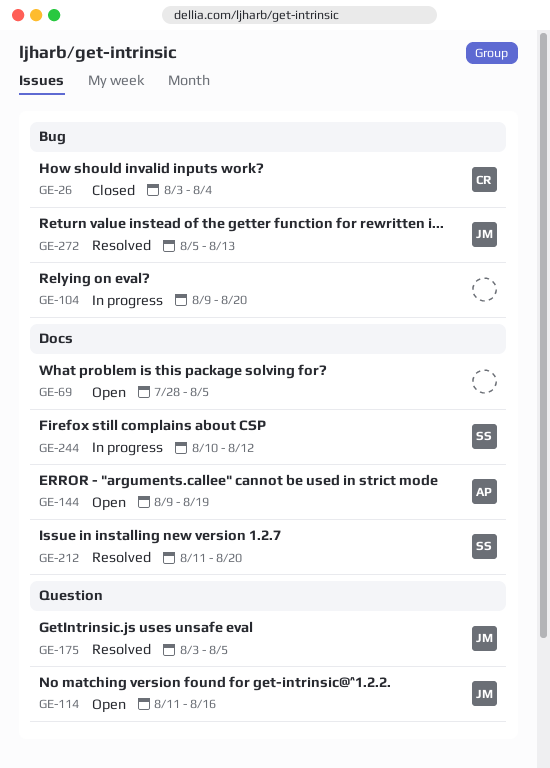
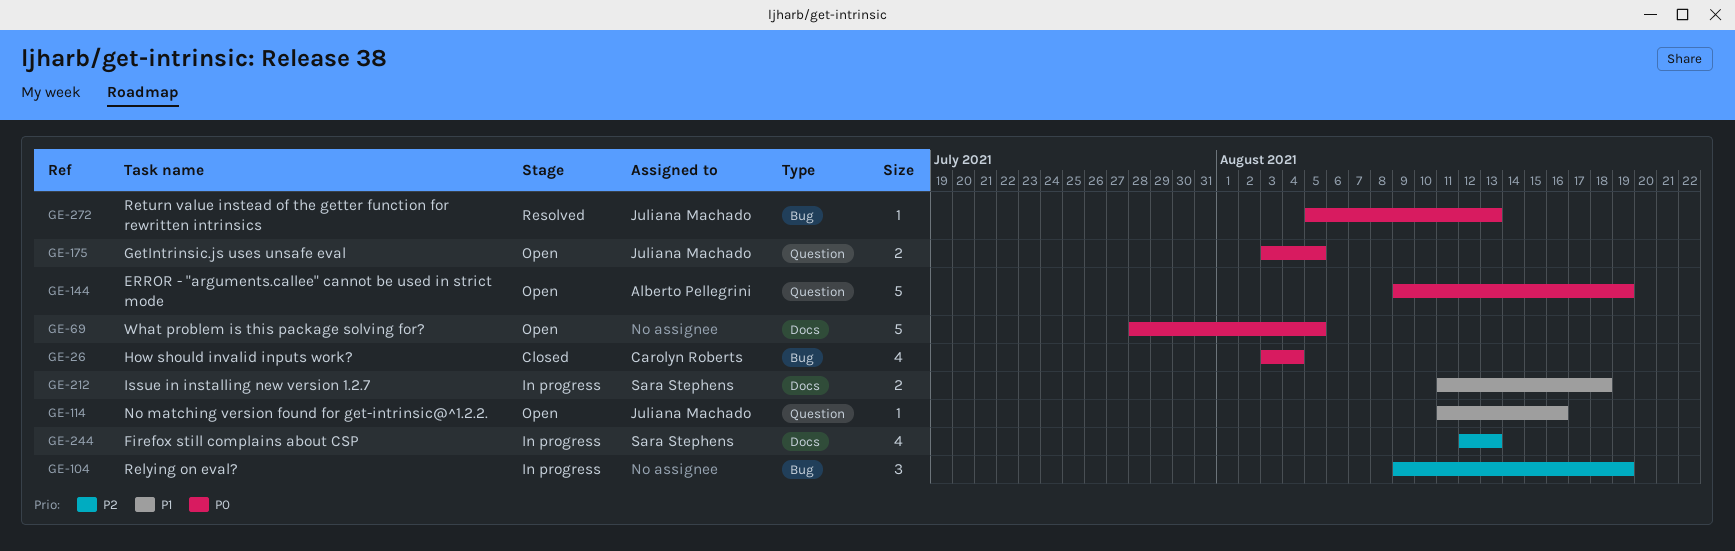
GE-104, due: Aug 20 -> Aug 19
GE-144, label: Docs -> Question
GE-175, status: Resolved -> Open
GE-212, status: Resolved -> In progress
GE-212, due: Aug 20 -> Aug 18
GE-244, start: Aug 10 -> Aug 12
GE-244, due: Aug 12 -> Aug 13

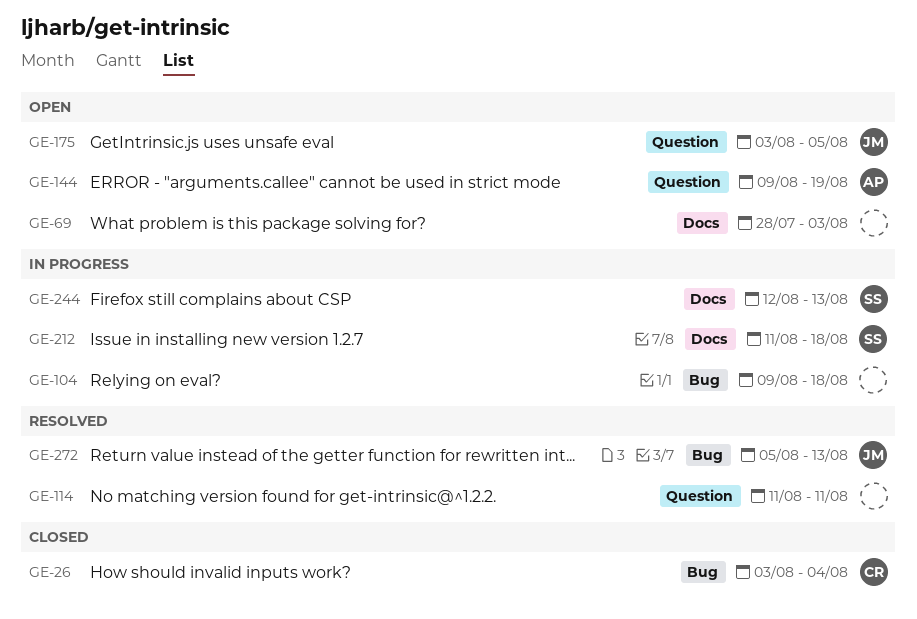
GE-69, due: Aug 5 -> Aug 3
GE-104, due: Aug 19 -> Aug 18
GE-114, status: Open -> Resolved
GE-114, owner: Juliana Machado -> none
GE-114, due: Aug 16 -> Aug 11

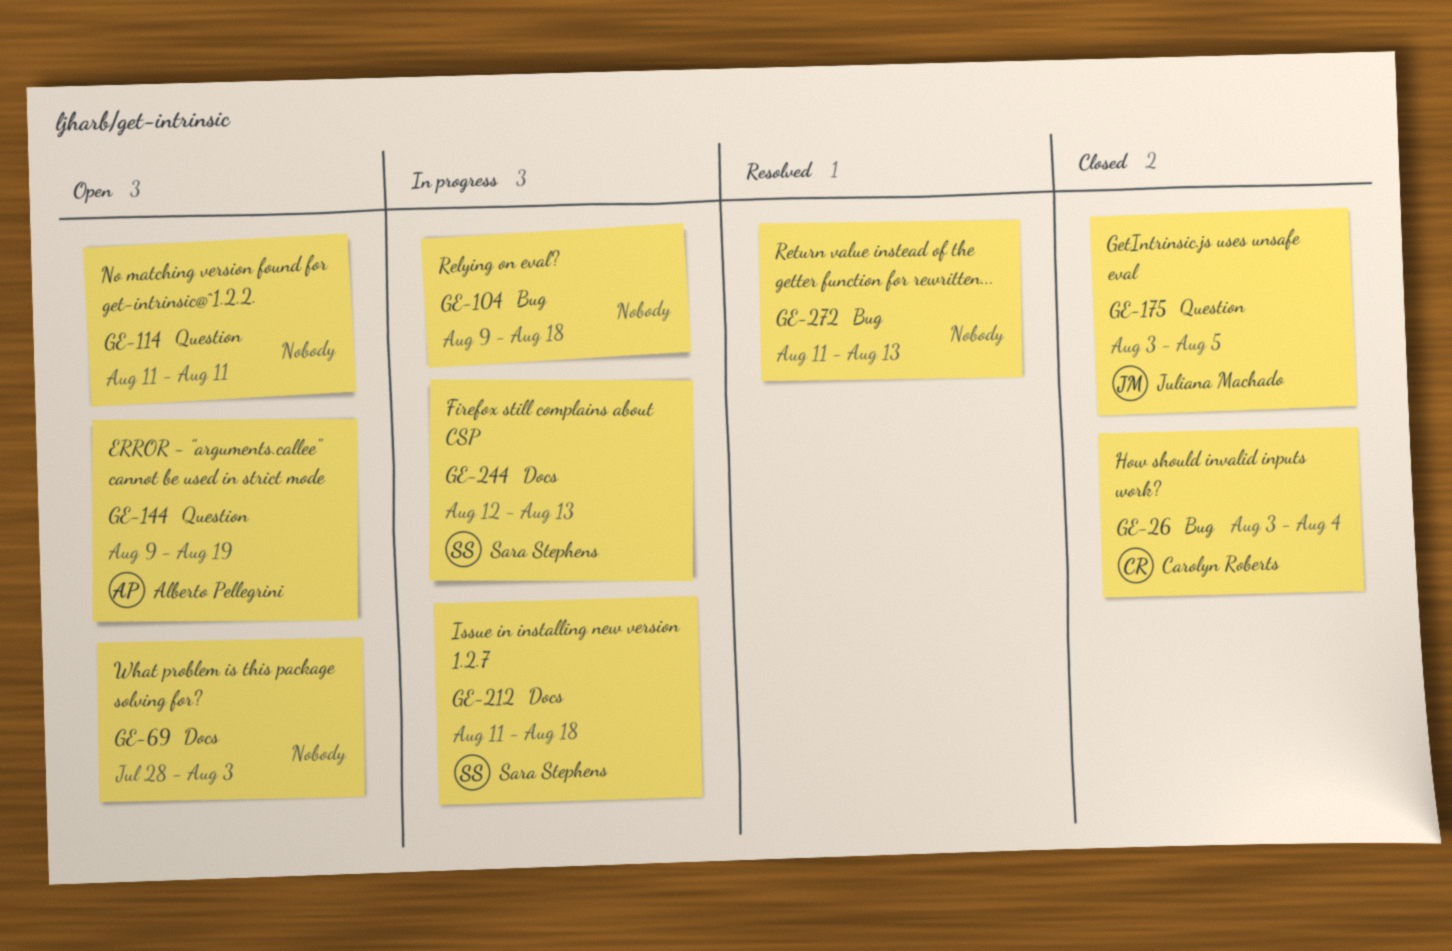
GE-114, status: Resolved -> Open
GE-175, status: Open -> Closed
GE-272, owner: Juliana Machado -> none
GE-272, start: Aug 5 -> Aug 11

